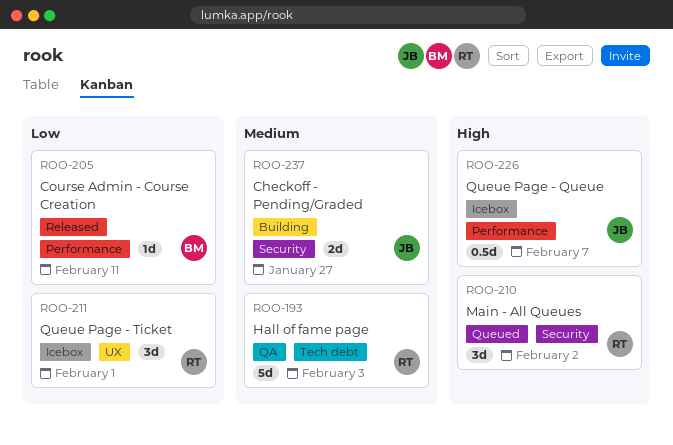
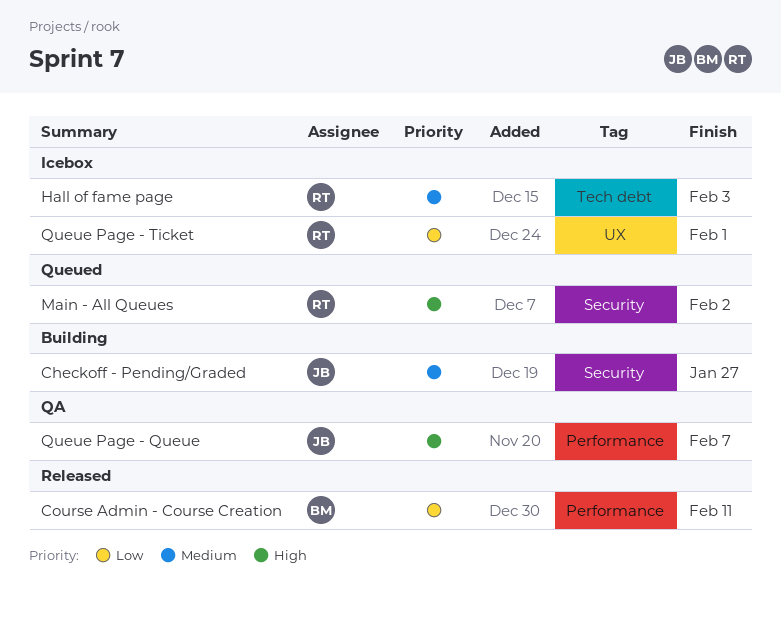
Hall of fame page, status: QA -> Icebox
Queue Page - Queue, status: Icebox -> QA

